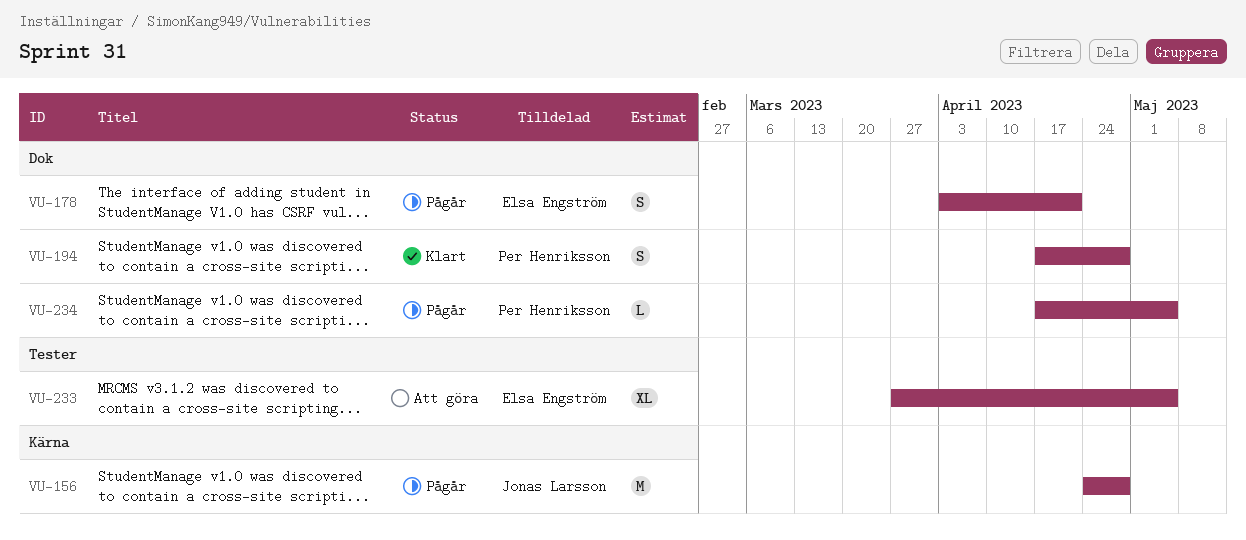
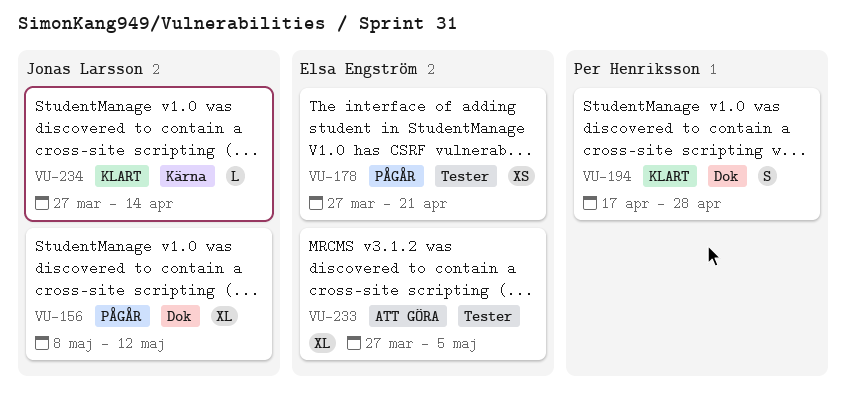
VU-156, label: Kärna -> Dok
VU-156, estimate: M -> XL
VU-156, start: Apr 24 -> May 8
VU-156, due: Apr 28 -> May 12
VU-178, label: Dok -> Tester
VU-178, estimate: S -> XS
VU-178, start: Apr 3 -> Mar 27
VU-234, status: Pågår -> Klart
VU-234, owner: Per Henriksson -> Jonas Larsson
VU-234, label: Dok -> Kärna
VU-234, start: Apr 17 -> Mar 27
VU-234, due: May 5 -> Apr 14

